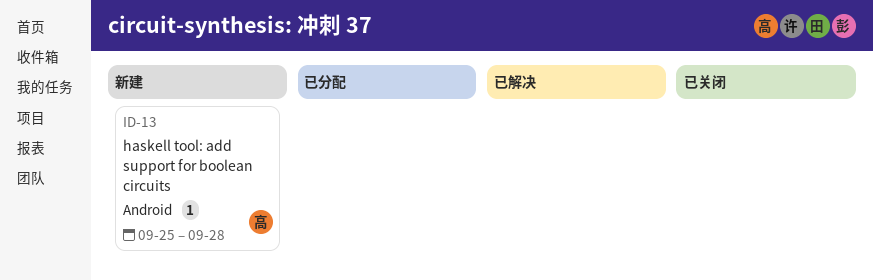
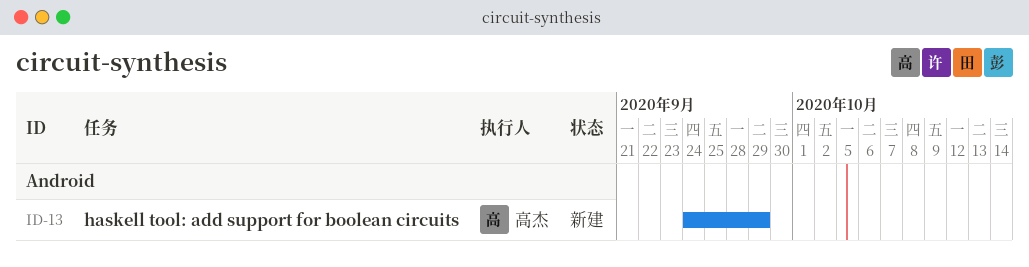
ID-13, start: Sep 25 -> Sep 24
ID-13, due: Sep 28 -> Sep 29

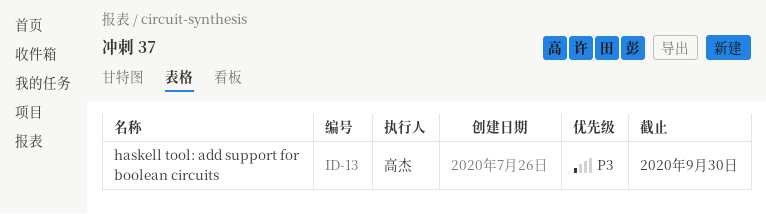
ID-13, due: Sep 29 -> Sep 30

